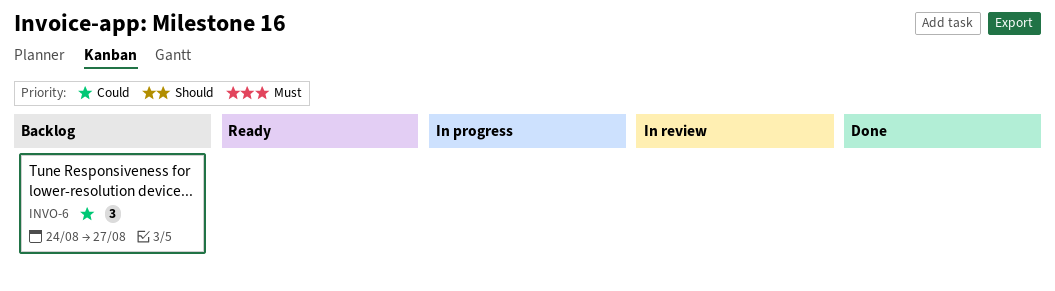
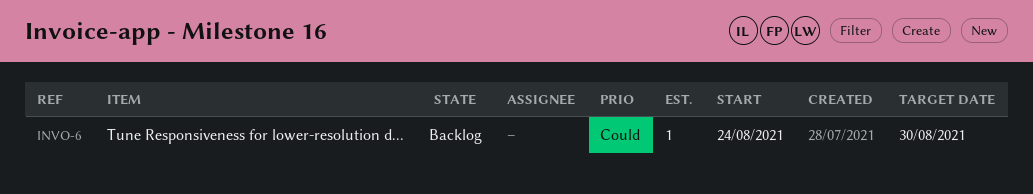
INVO-6, estimate: 3 -> 1
INVO-6, due: Aug 27 -> Aug 30

